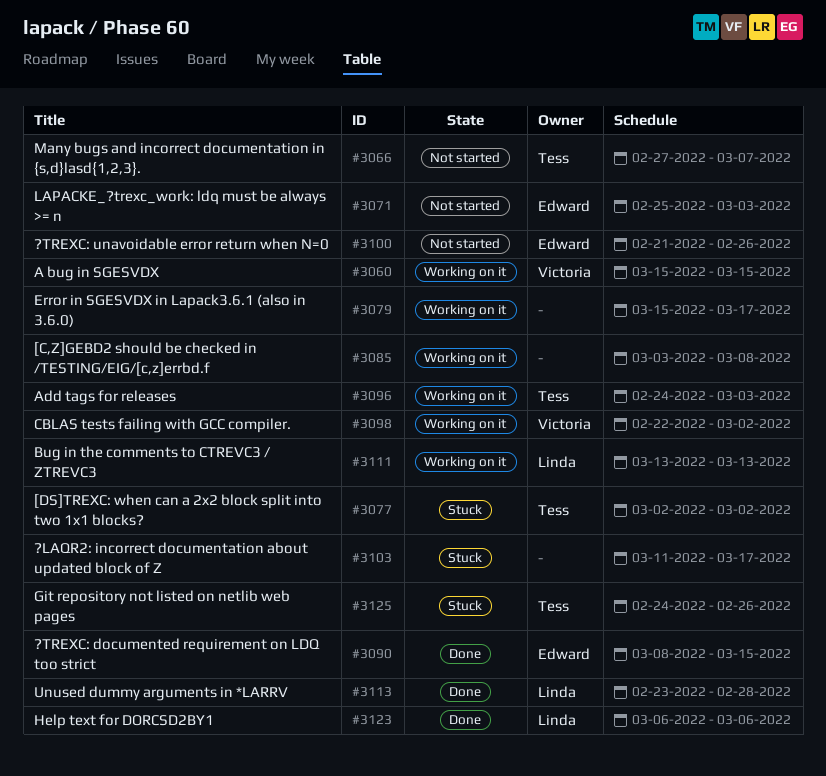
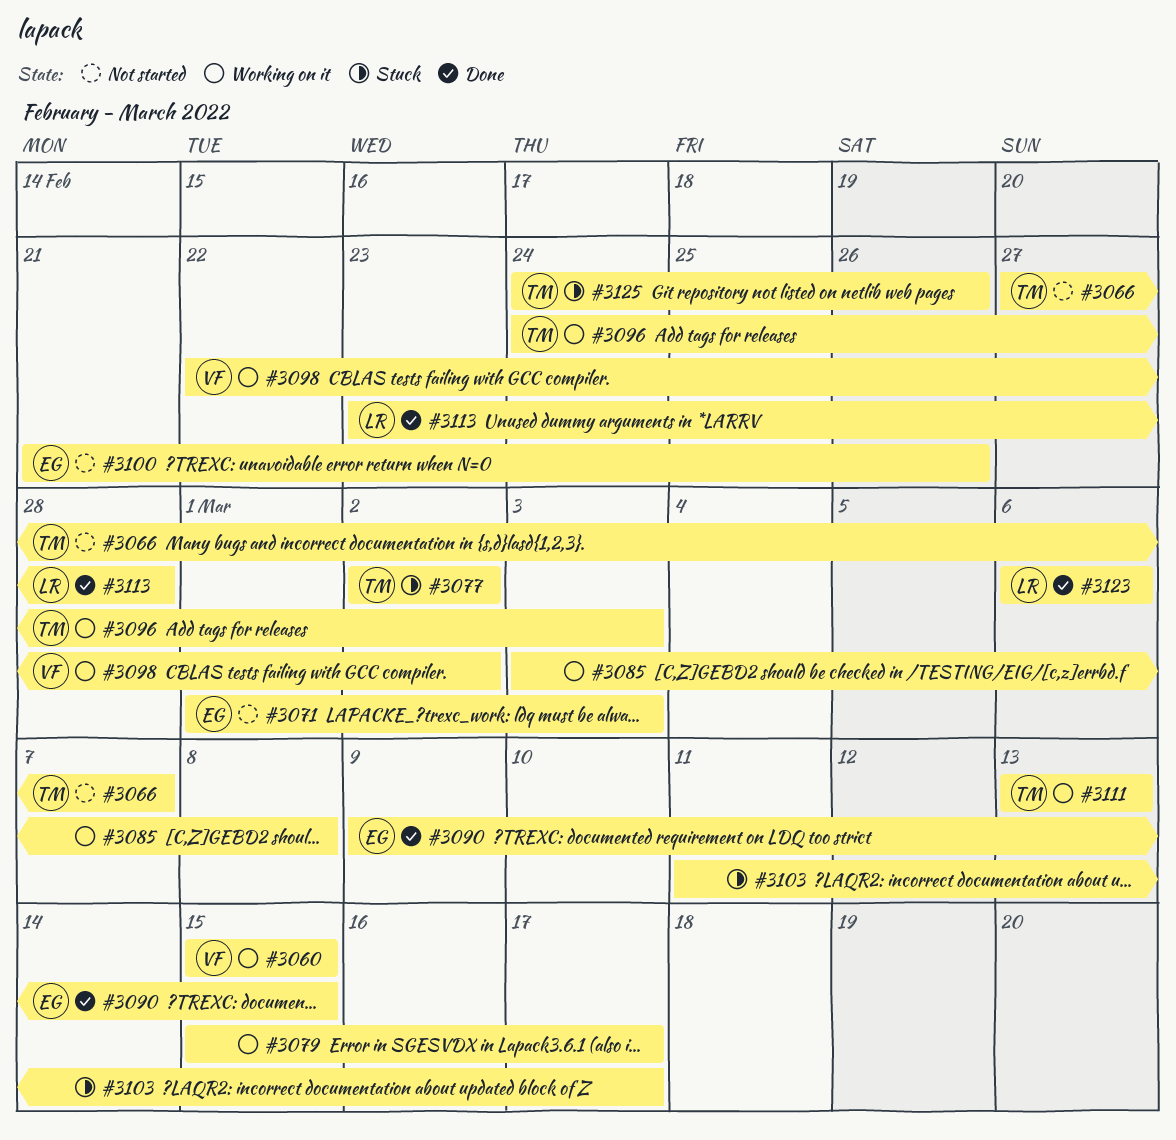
#3071, start: Feb 25 -> Mar 1
#3090, start: Mar 8 -> Mar 9
#3111, owner: Linda -> Tess

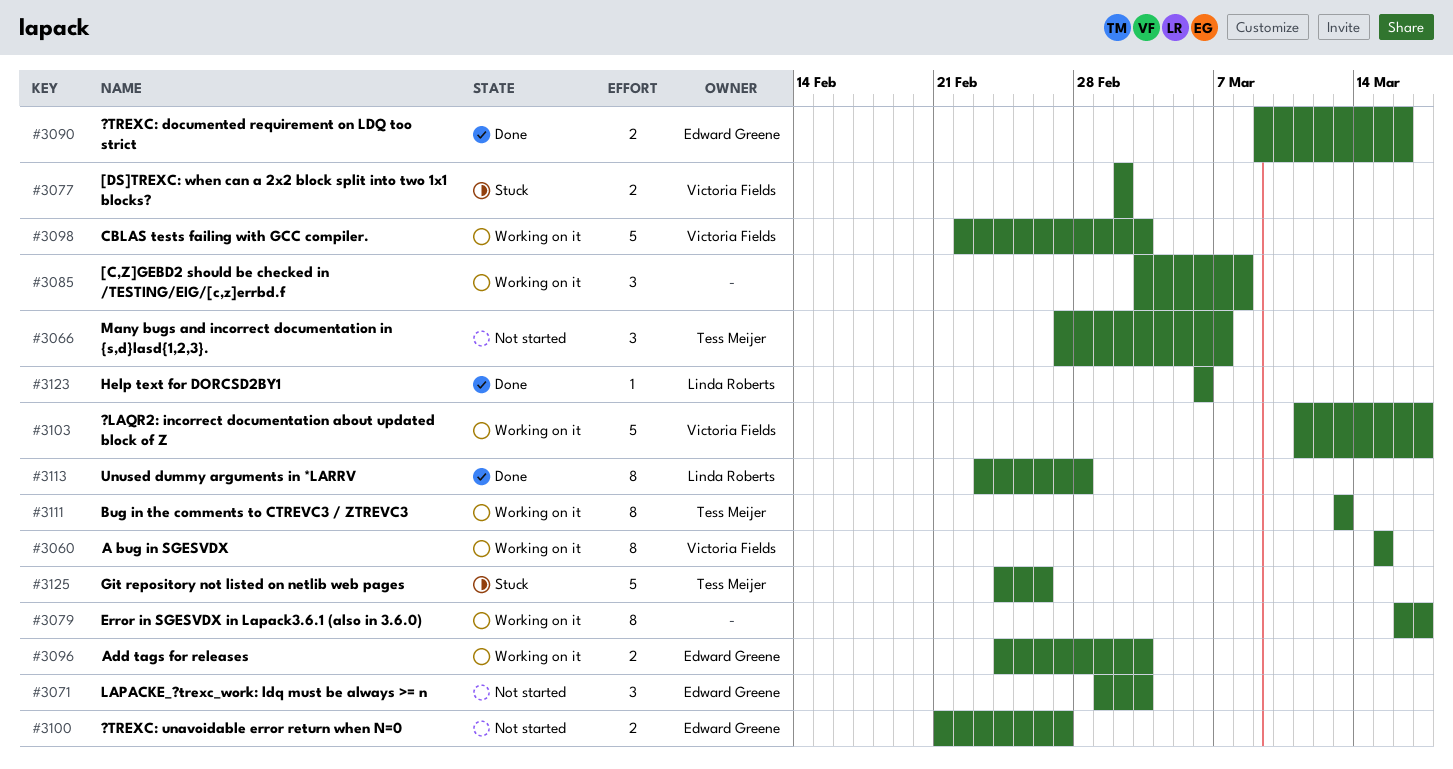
#3077, owner: Tess Meijer -> Victoria Fields
#3079, start: Mar 15 -> Mar 16
#3090, due: Mar 15 -> Mar 16
#3096, owner: Tess Meijer -> Edward Greene
#3098, due: Mar 2 -> Mar 3
#3100, due: Feb 26 -> Feb 27
#3103, status: Stuck -> Working on it
#3103, owner: none -> Victoria Fields

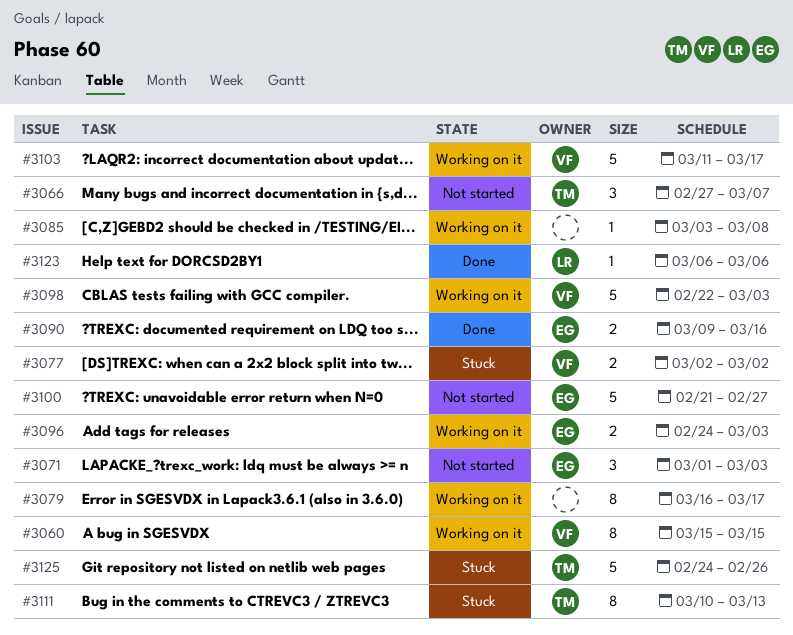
#3085, estimate: 3 -> 1
#3100, estimate: 2 -> 5
#3111, status: Working on it -> Stuck
#3111, start: Mar 13 -> Mar 10
#3113: present -> none

